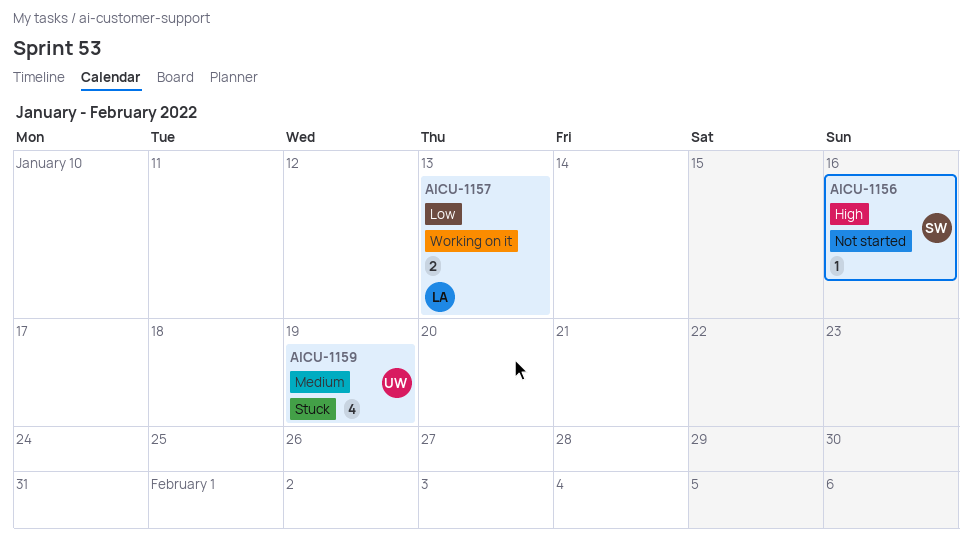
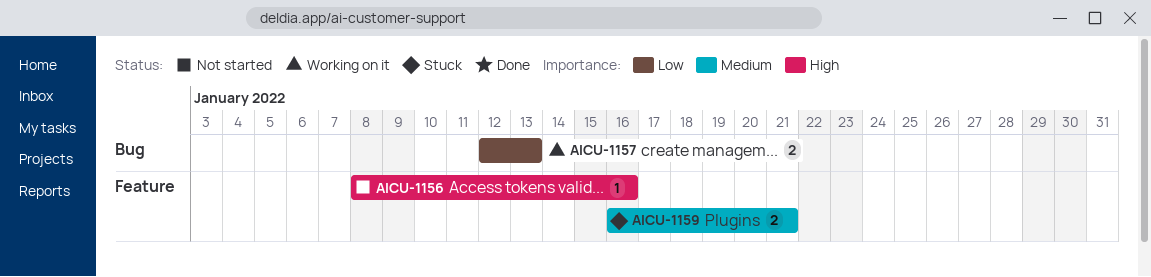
AICU-1159, estimate: 4 -> 2
AICU-1159, due: Jan 19 -> Jan 21

